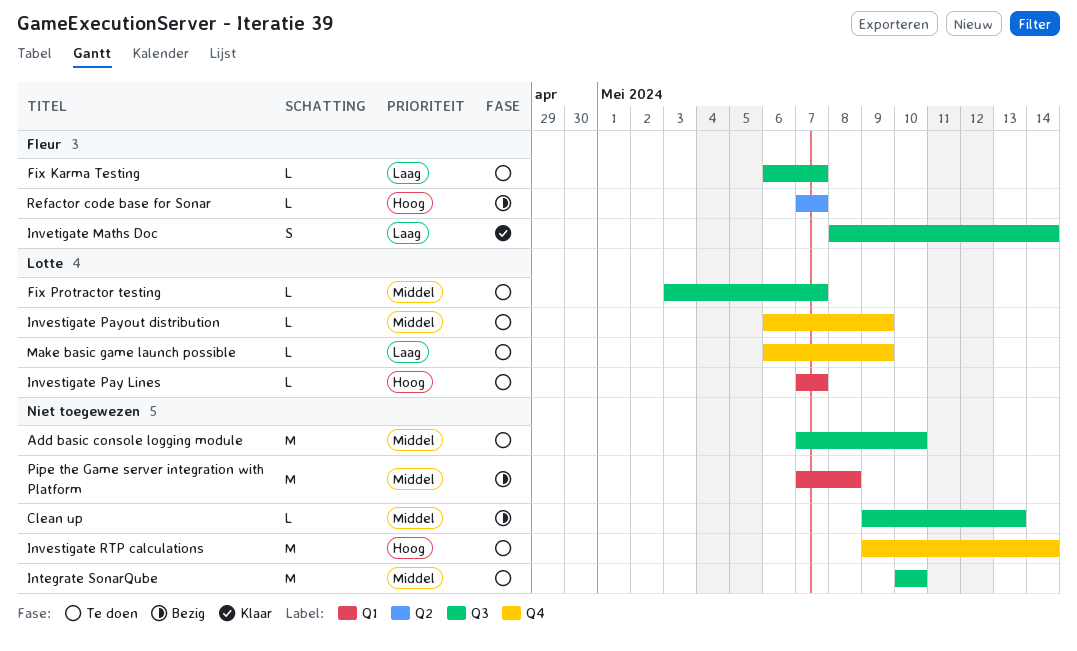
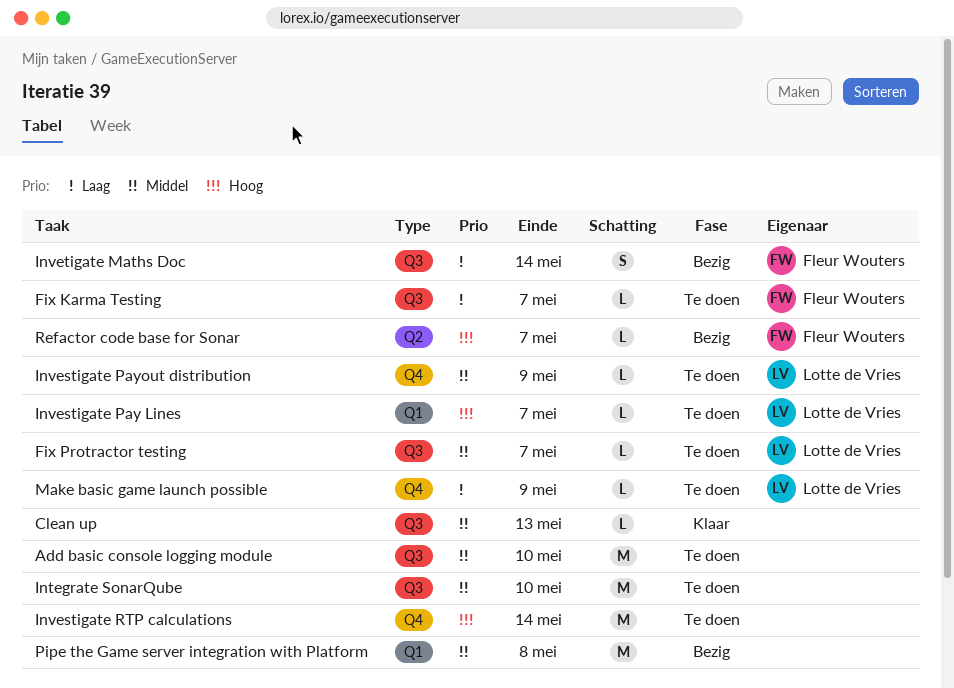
Clean up, status: Bezig -> Klaar
Invetigate Maths Doc, status: Klaar -> Bezig

